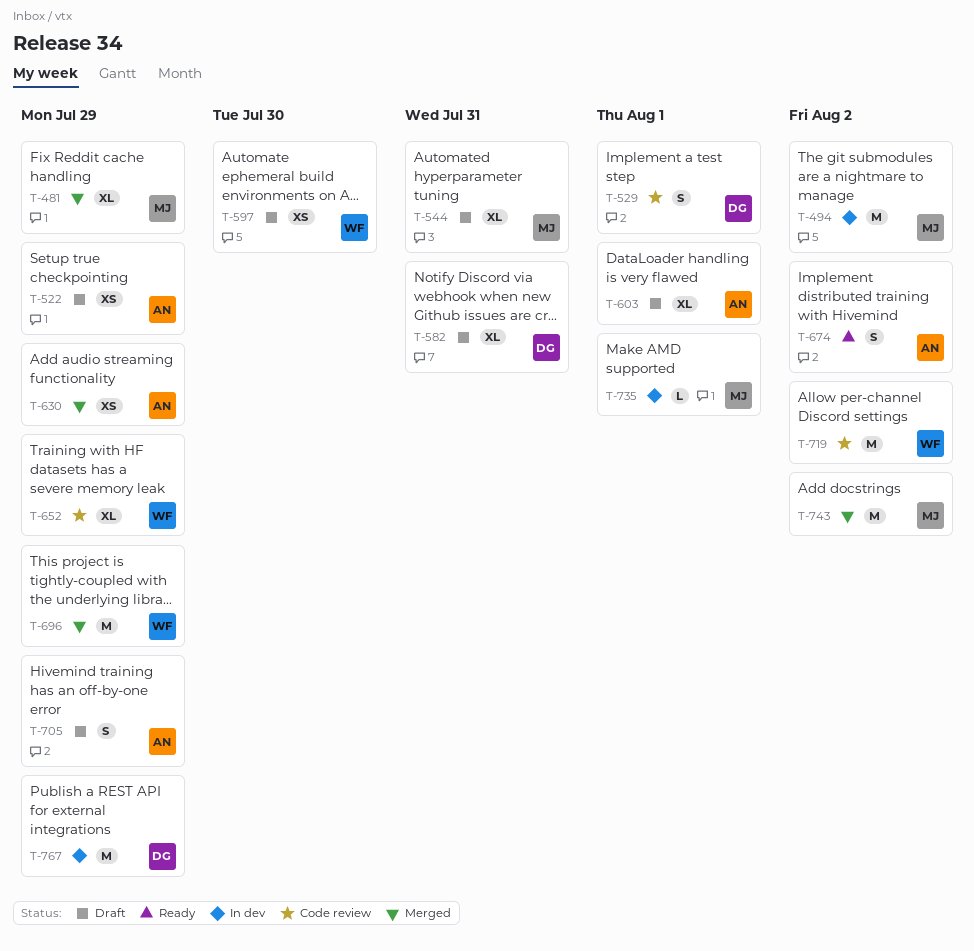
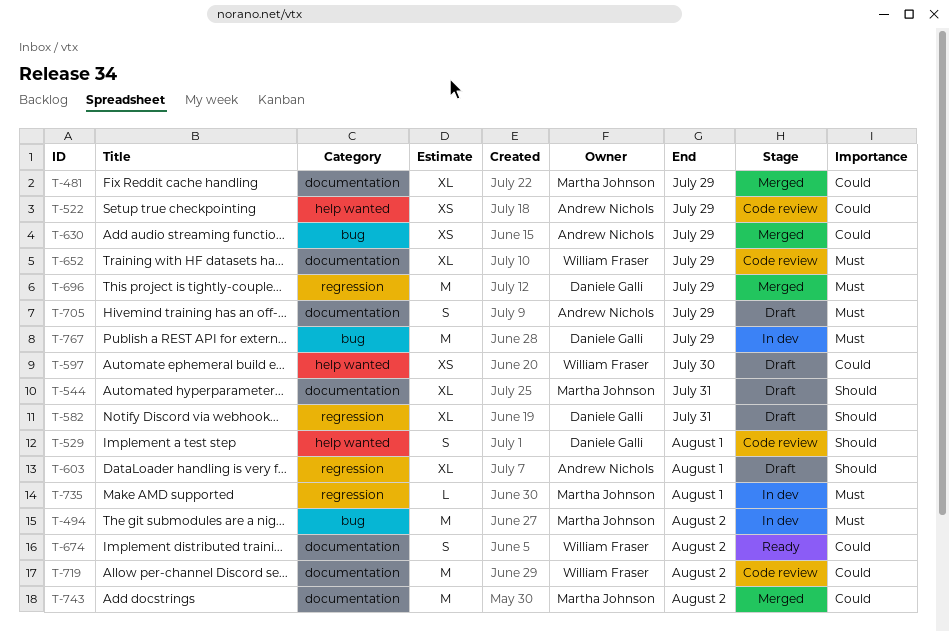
T-522, status: Draft -> Code review
T-674, owner: Andrew Nichols -> William Fraser
T-696, owner: William Fraser -> Daniele Galli

